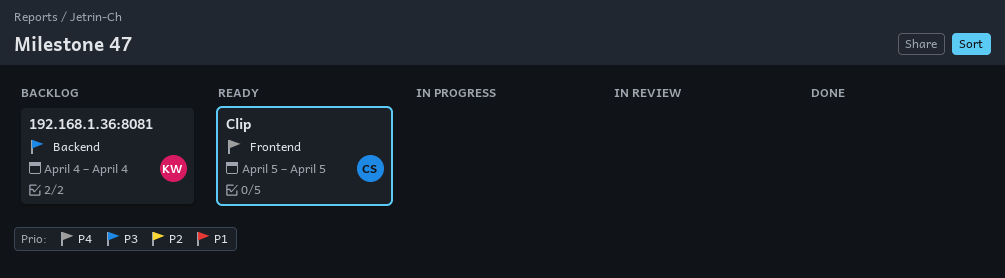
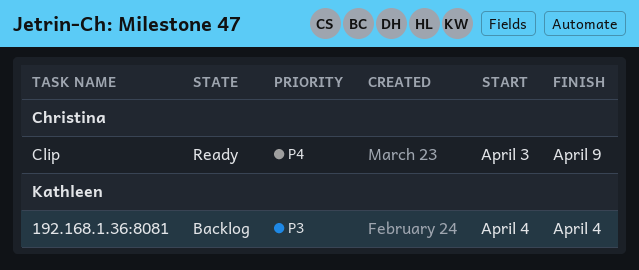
Clip, start: Apr 5 -> Apr 3
Clip, due: Apr 5 -> Apr 9

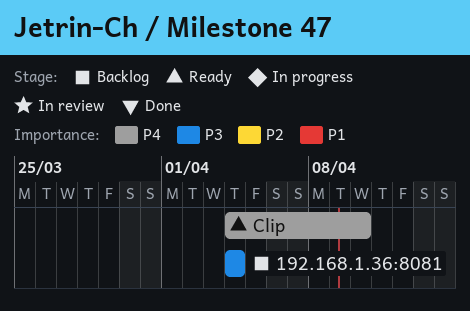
Clip, start: Apr 3 -> Apr 4
Clip, due: Apr 9 -> Apr 10

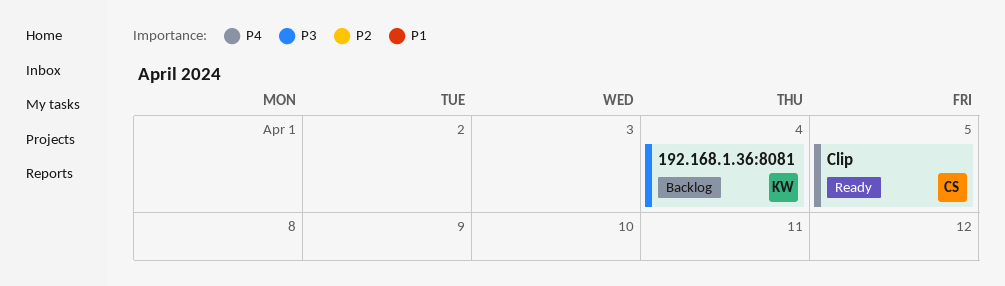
Clip, due: Apr 10 -> Apr 5

